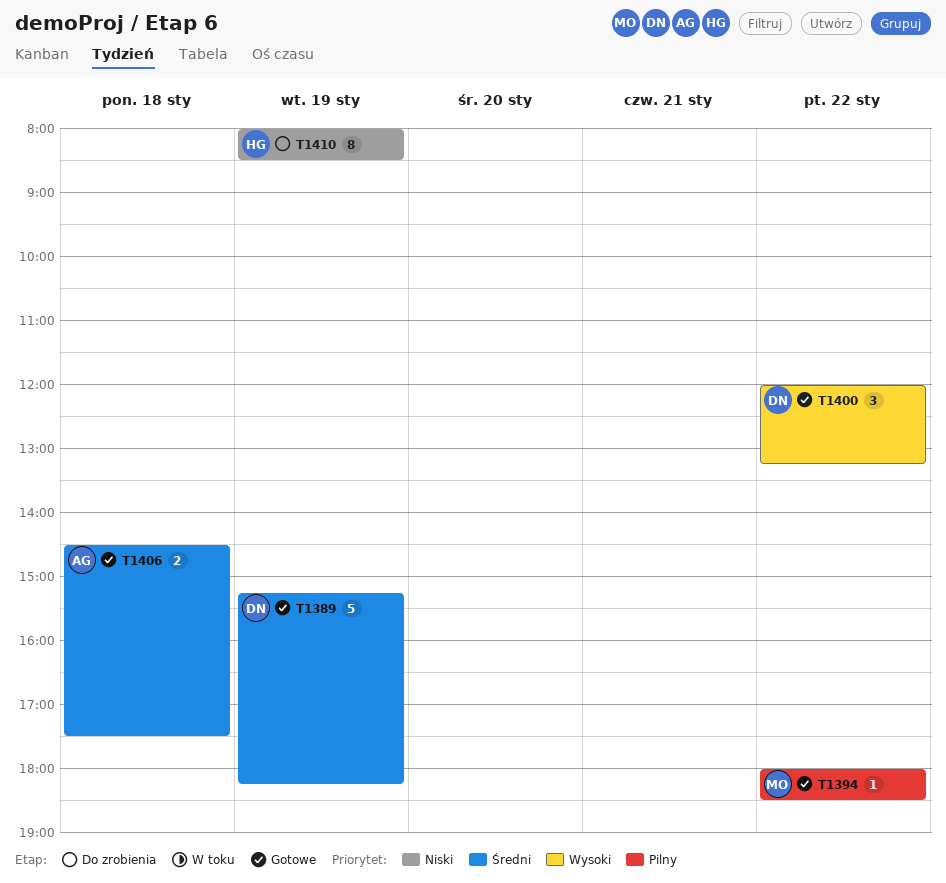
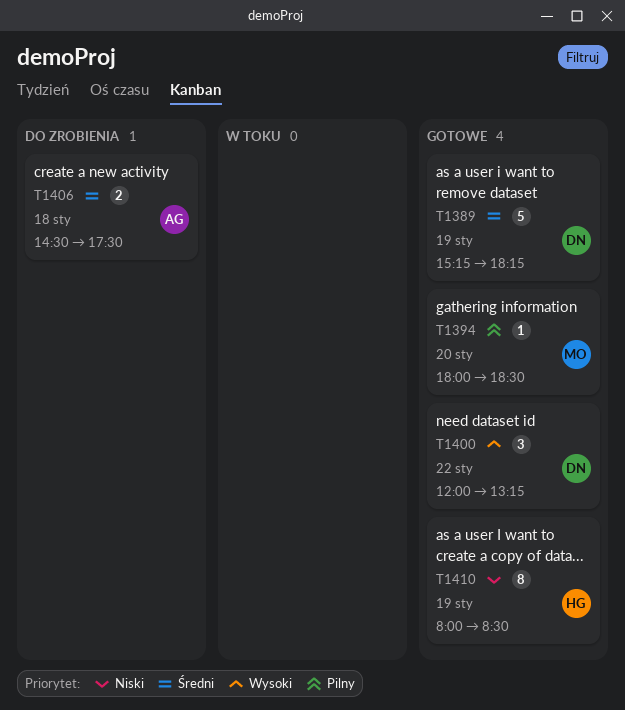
T1394, day: Jan 22 -> Jan 20
T1406, status: Gotowe -> Do zrobienia
T1410, status: Do zrobienia -> Gotowe

